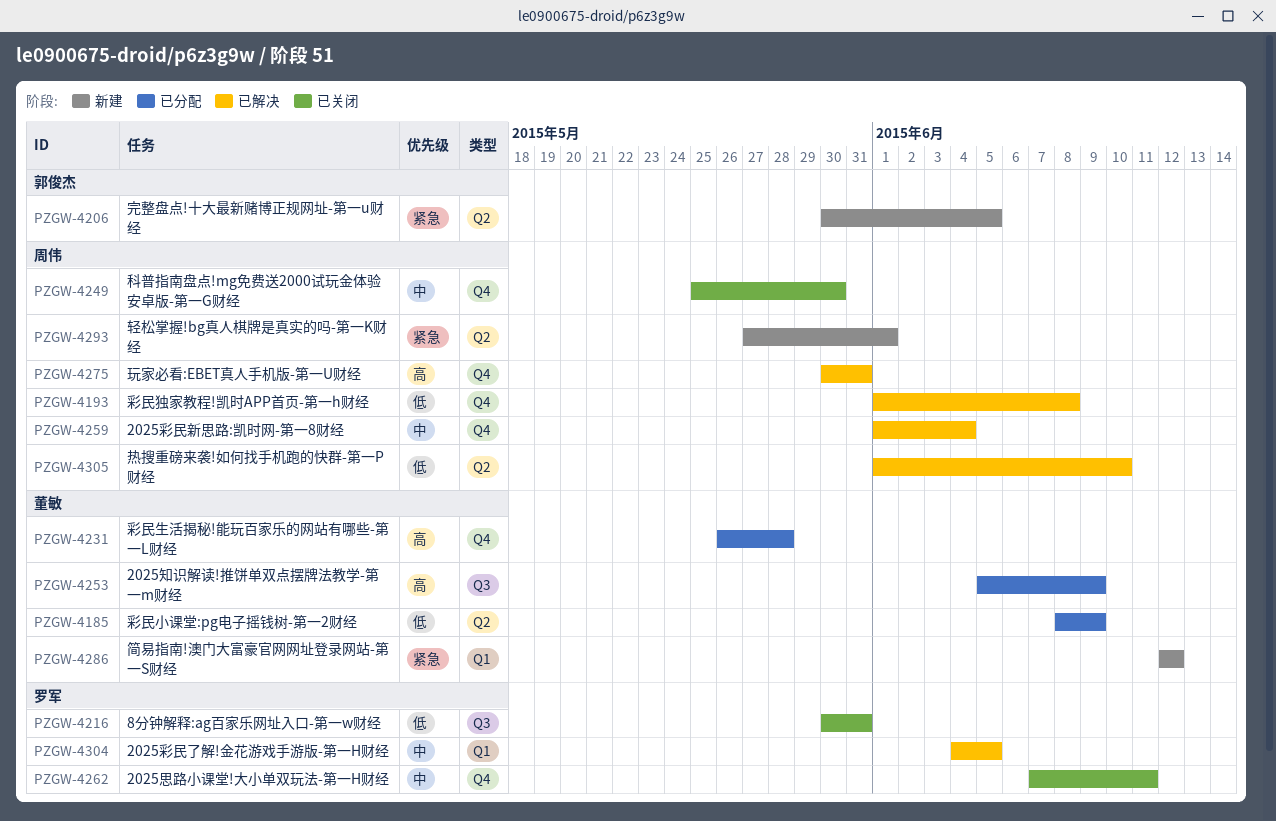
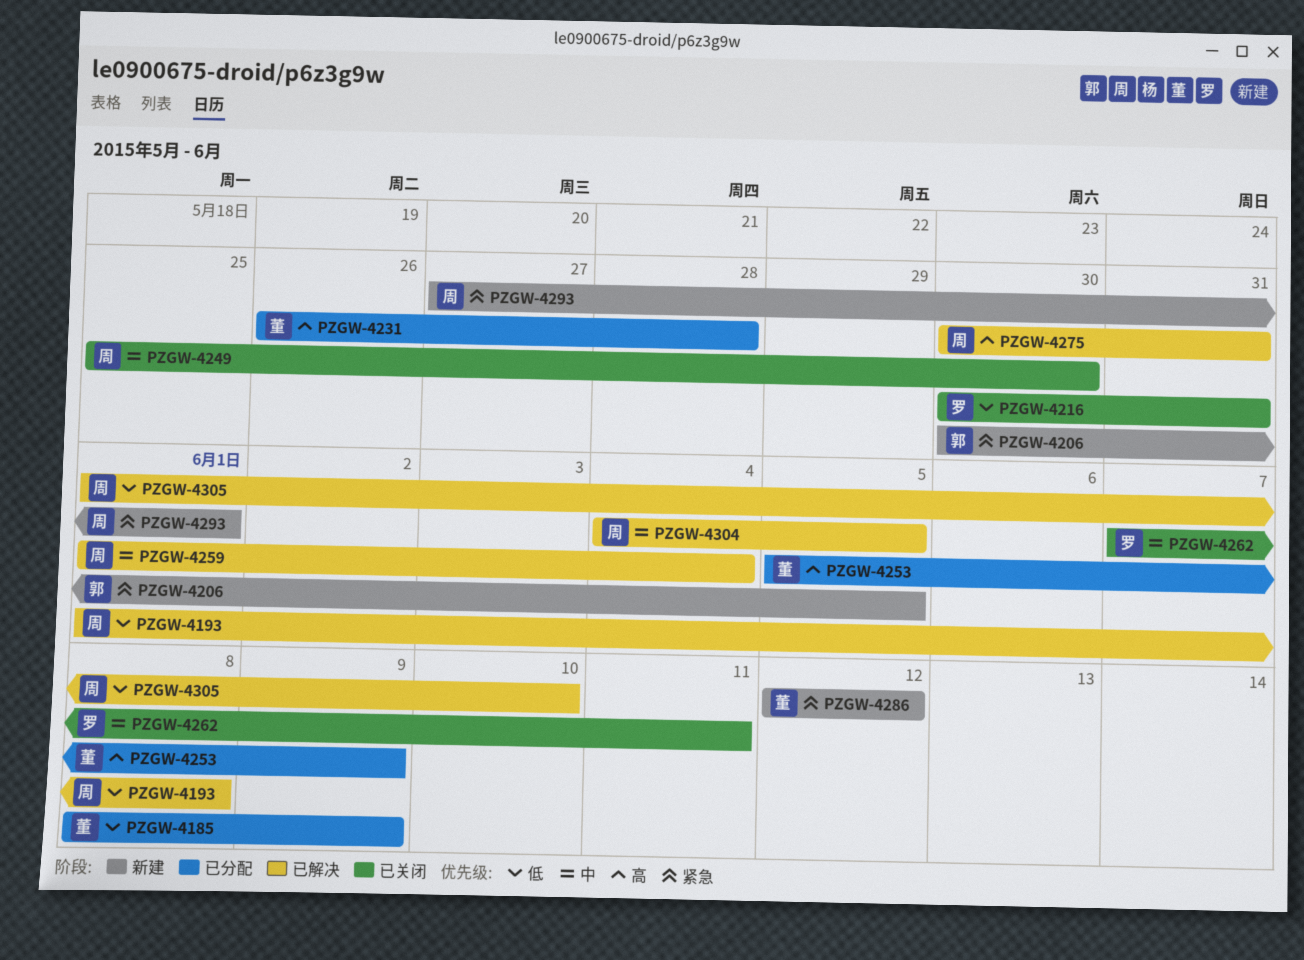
PZGW-4304, owner: 罗军 -> 周伟

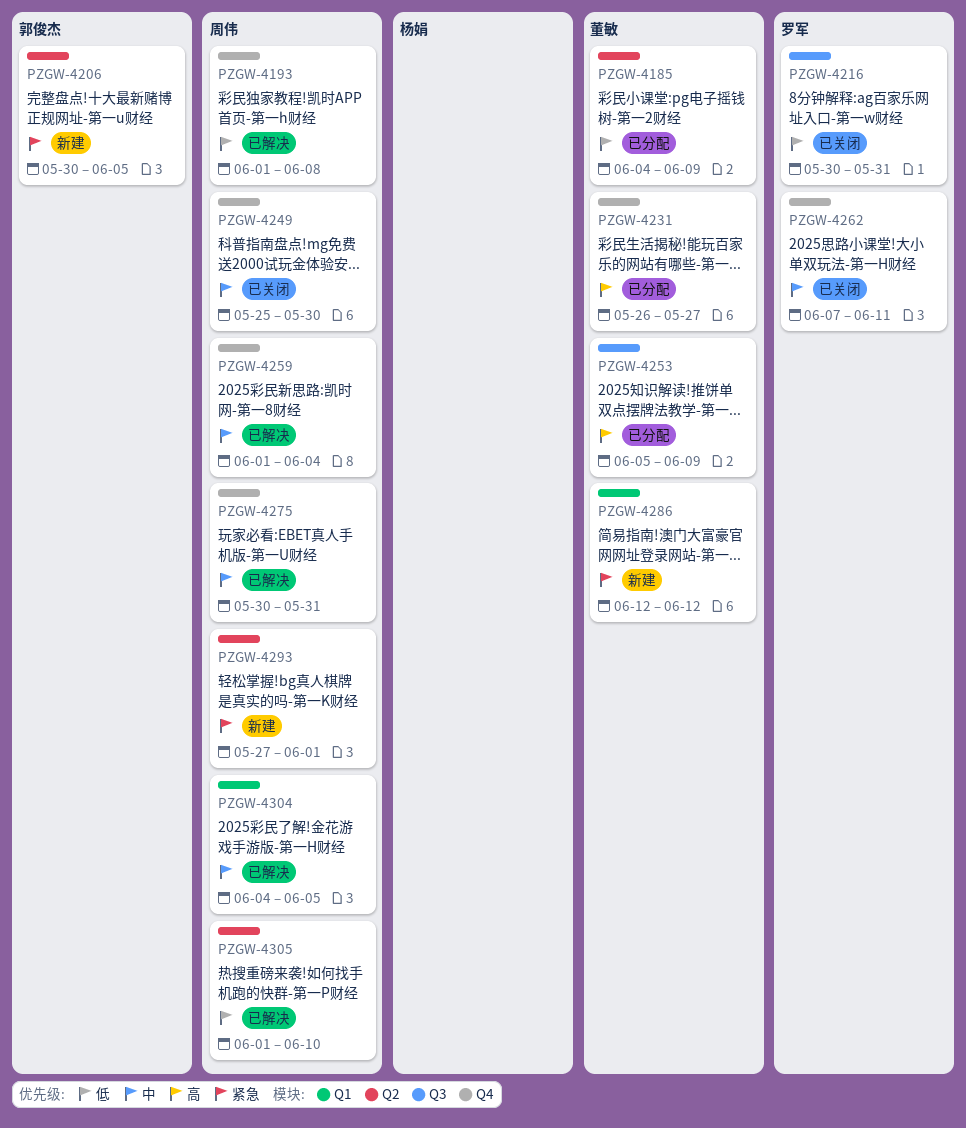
PZGW-4185, start: Jun 8 -> Jun 4
PZGW-4231, due: May 28 -> May 27
PZGW-4275, priority: 高 -> 中

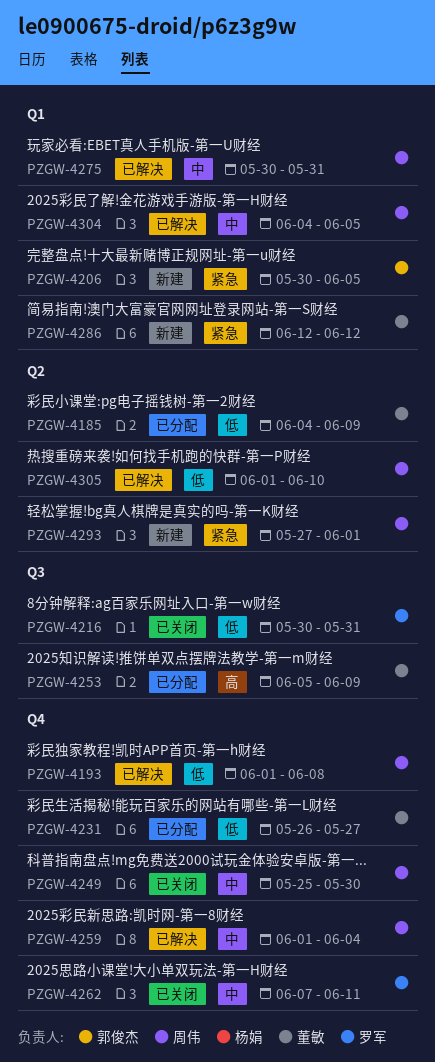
PZGW-4206, label: Q2 -> Q1
PZGW-4231, priority: 高 -> 低
PZGW-4275, label: Q4 -> Q1

